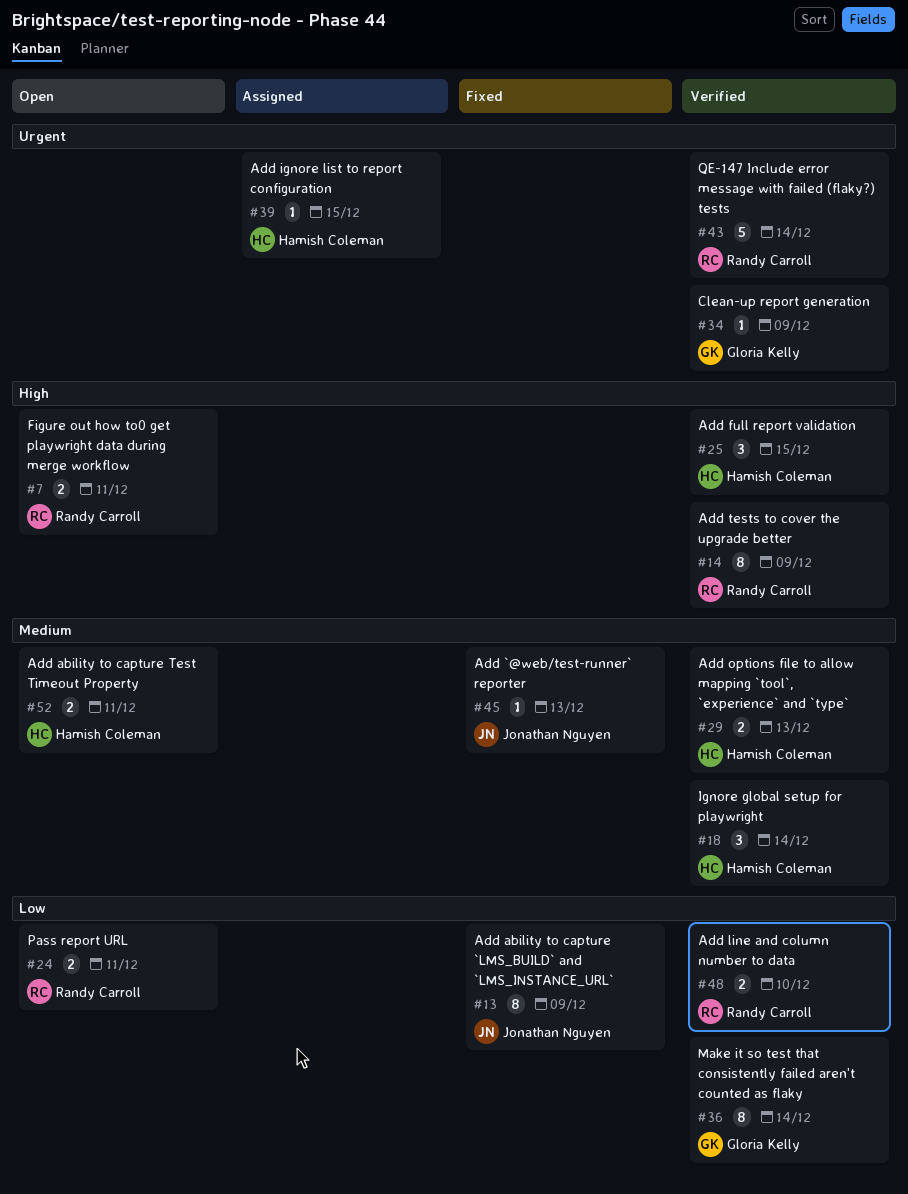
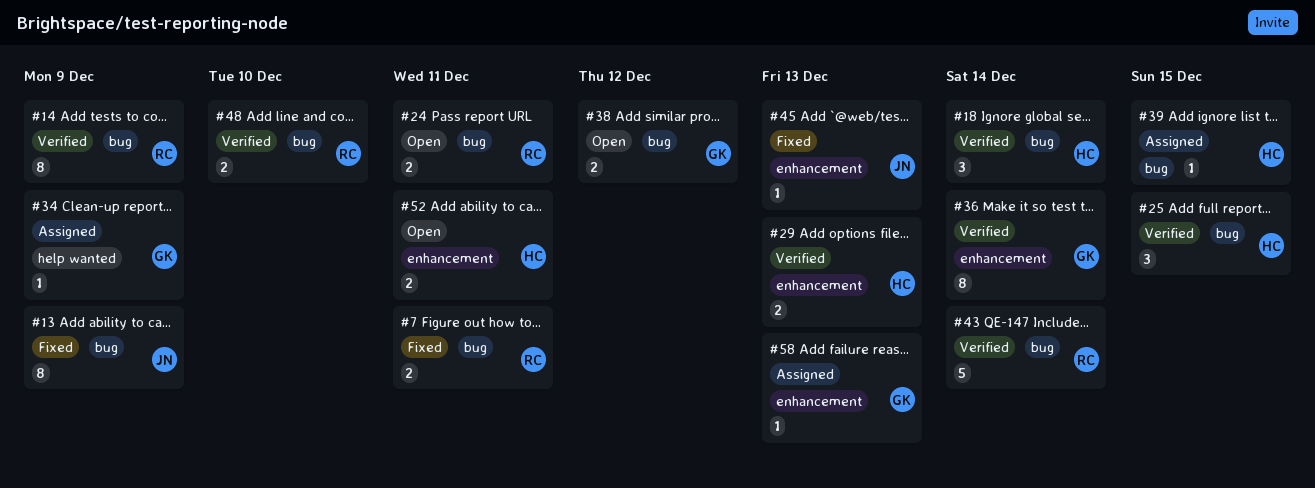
#7, status: Open -> Fixed
#34, status: Verified -> Assigned
#38: none -> present
#58: none -> present

